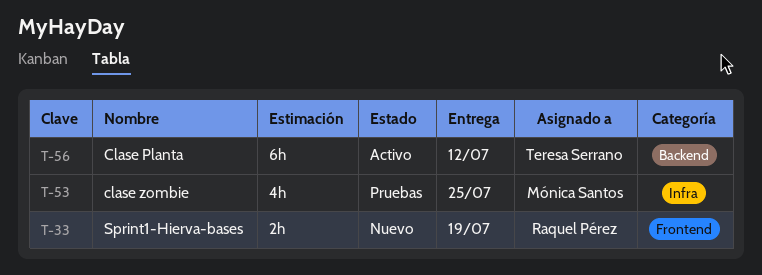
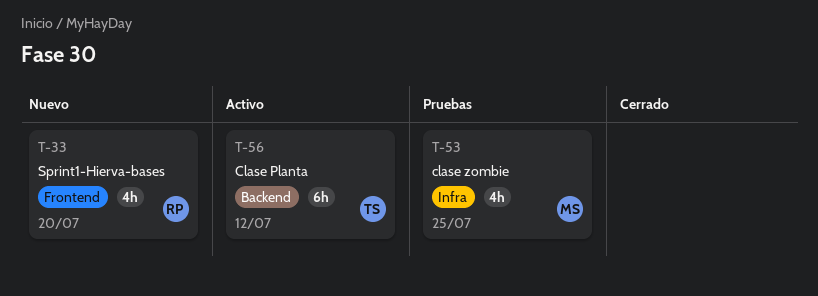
T-33, estimate: 2h -> 4h
T-33, due: Jul 19 -> Jul 20

